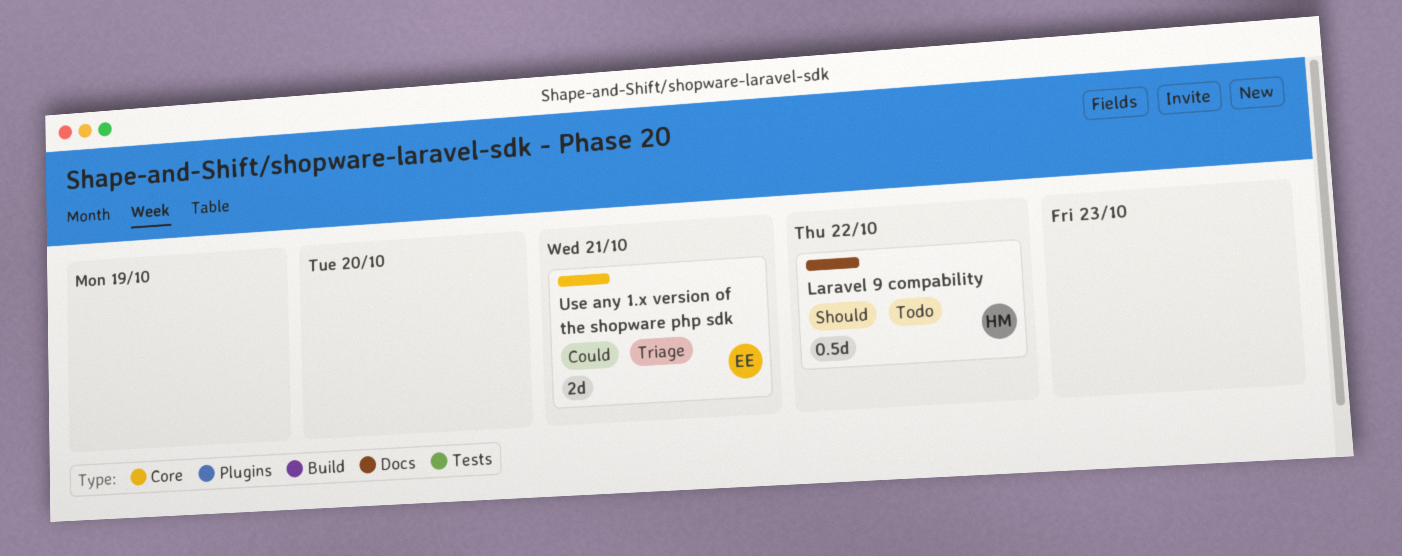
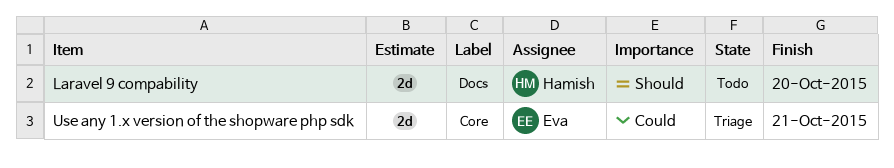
Laravel 9 compability, estimate: 0.5d -> 2d
Laravel 9 compability, due: Oct 22 -> Oct 20

